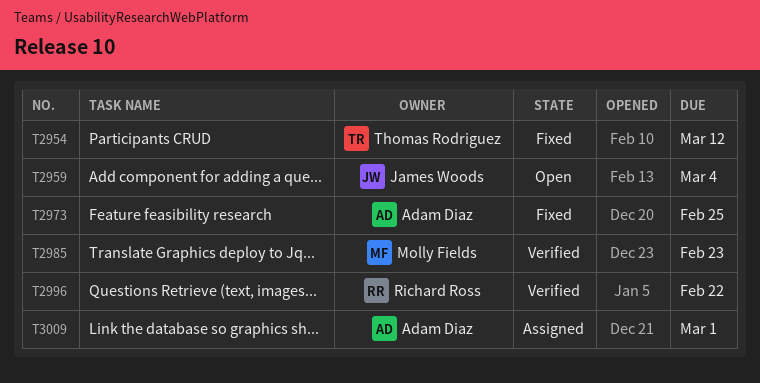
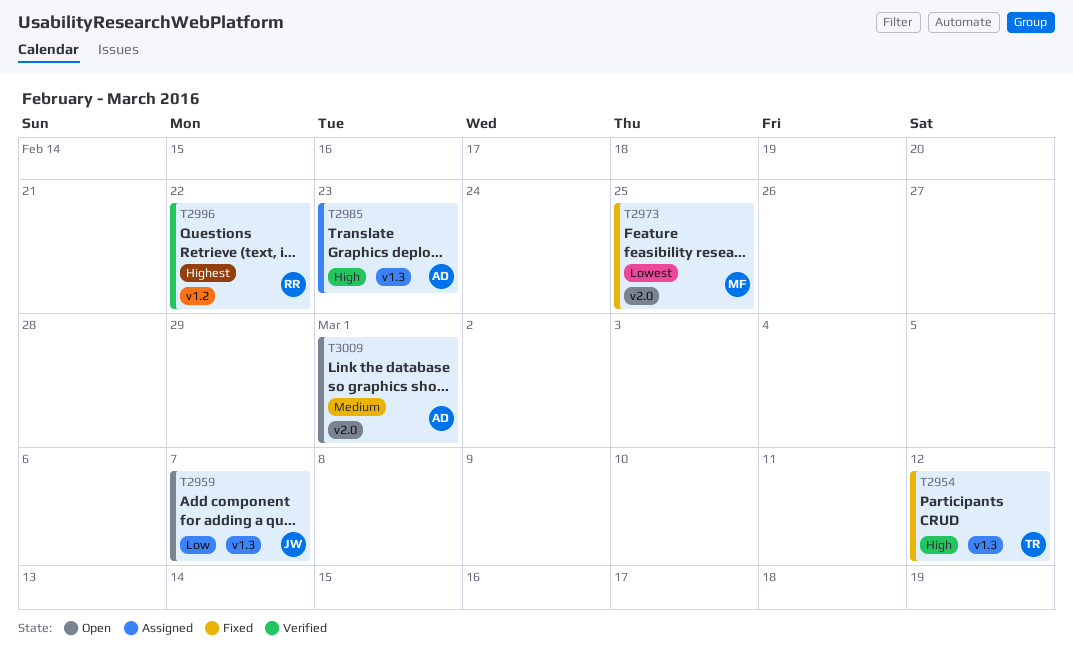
T2959, due: Mar 4 -> Mar 7
T2973, owner: Adam Diaz -> Molly Fields
T2985, status: Verified -> Assigned
T2985, owner: Molly Fields -> Adam Diaz
T3009, status: Assigned -> Open

